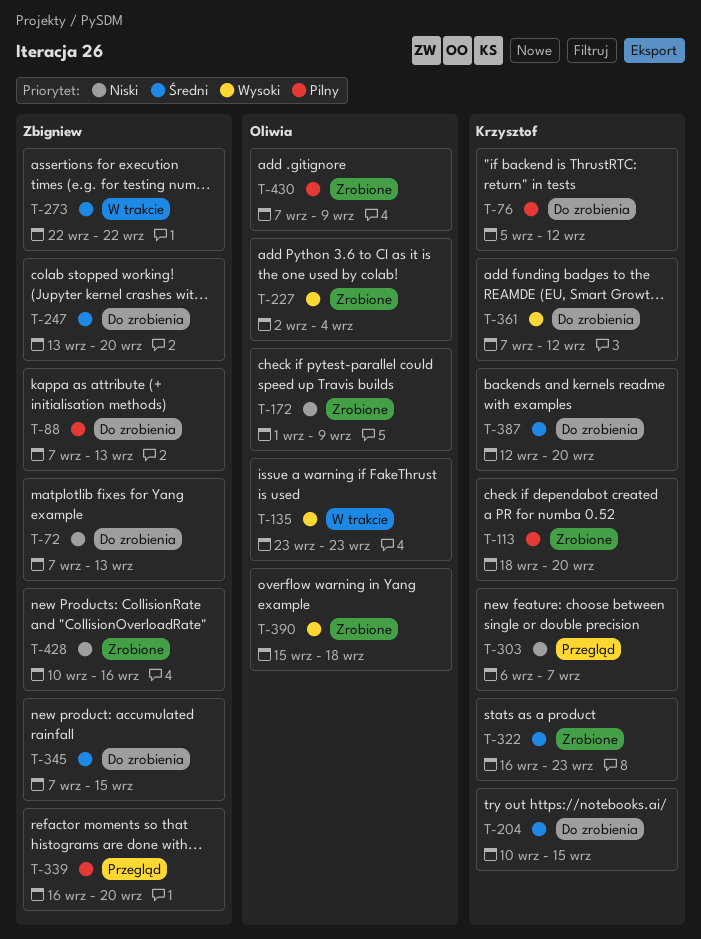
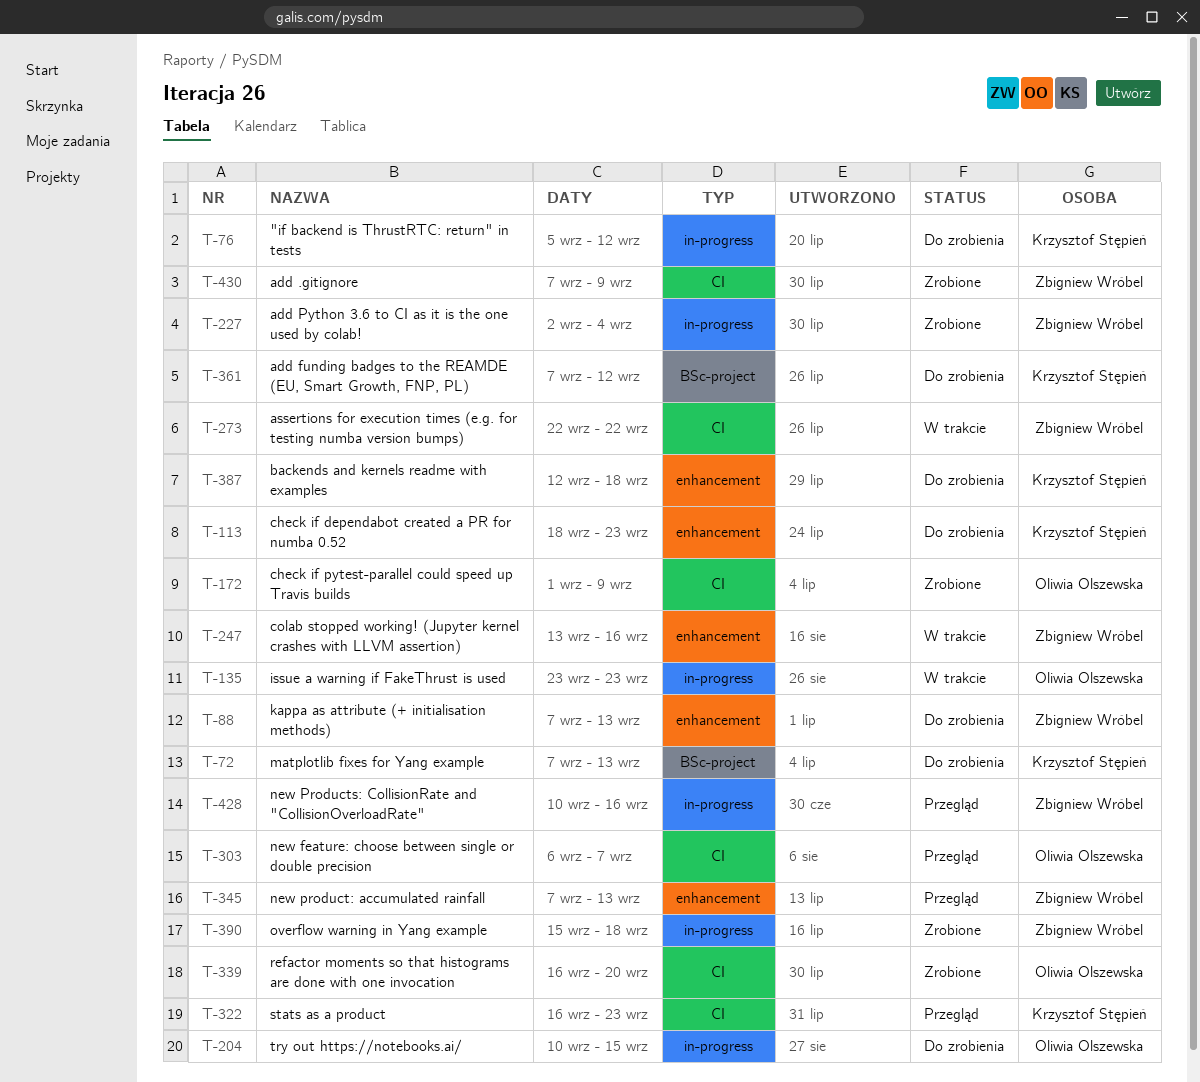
T-72, owner: Zbigniew Wróbel -> Krzysztof Stępień
T-113, status: Zrobione -> Do zrobienia
T-113, due: Sep 20 -> Sep 23
T-204, owner: Krzysztof Stępień -> Oliwia Olszewska
T-227, owner: Oliwia Olszewska -> Zbigniew Wróbel
T-247, status: Do zrobienia -> W trakcie
T-247, due: Sep 20 -> Sep 16
T-303, owner: Krzysztof Stępień -> Oliwia Olszewska
T-322, status: Zrobione -> Przegląd
T-339, status: Przegląd -> Zrobione
T-339, owner: Zbigniew Wróbel -> Oliwia Olszewska
T-345, status: Do zrobienia -> Przegląd
T-345, due: Sep 15 -> Sep 13
T-387, due: Sep 20 -> Sep 18
T-390, owner: Oliwia Olszewska -> Zbigniew Wróbel
T-428, status: Zrobione -> Przegląd
T-430, owner: Oliwia Olszewska -> Zbigniew Wróbel

